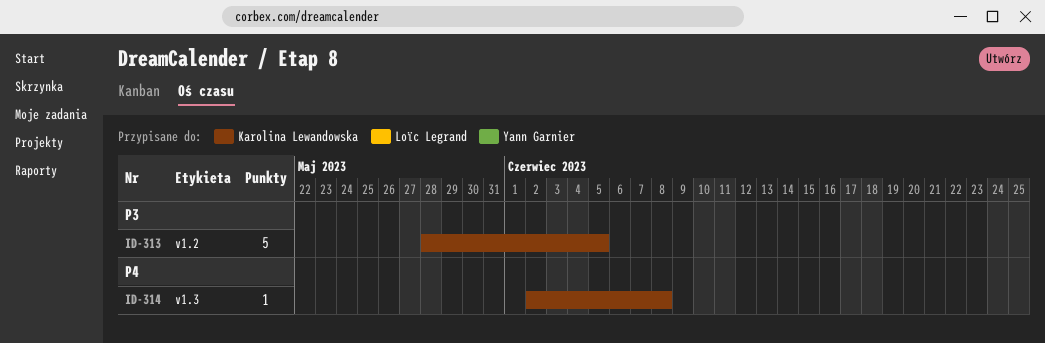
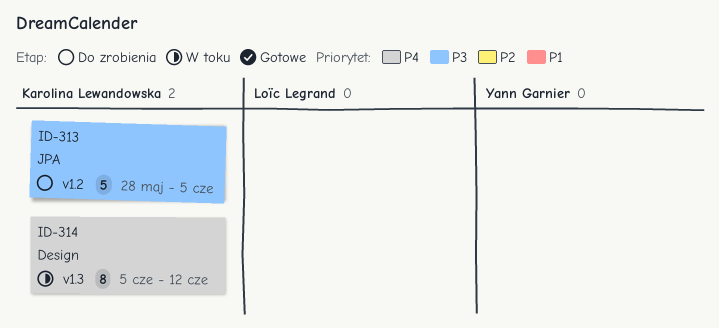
ID-314, estimate: 1 -> 8
ID-314, start: Jun 2 -> Jun 5
ID-314, due: Jun 8 -> Jun 12

